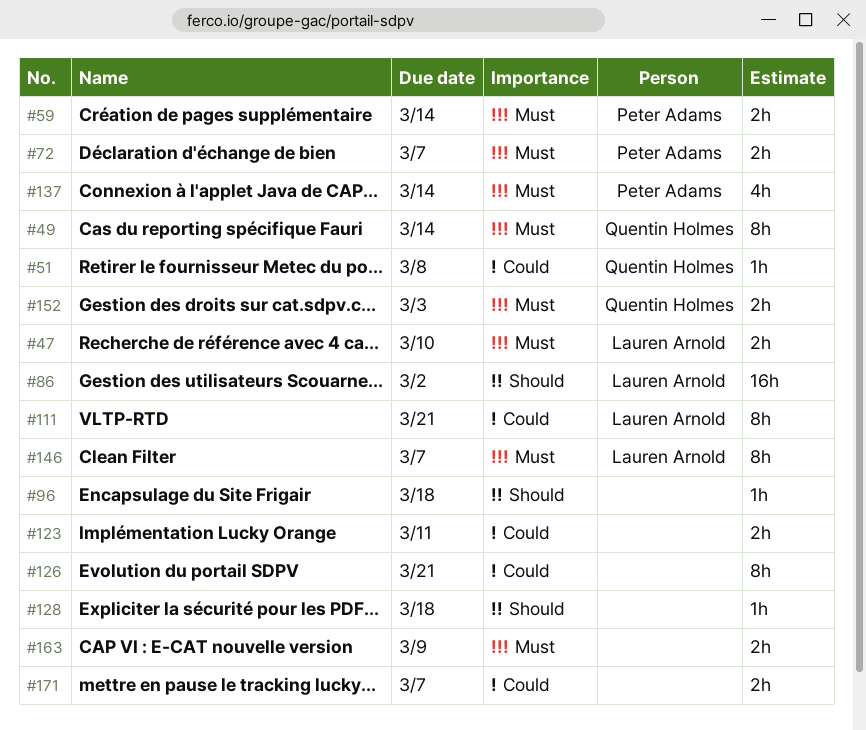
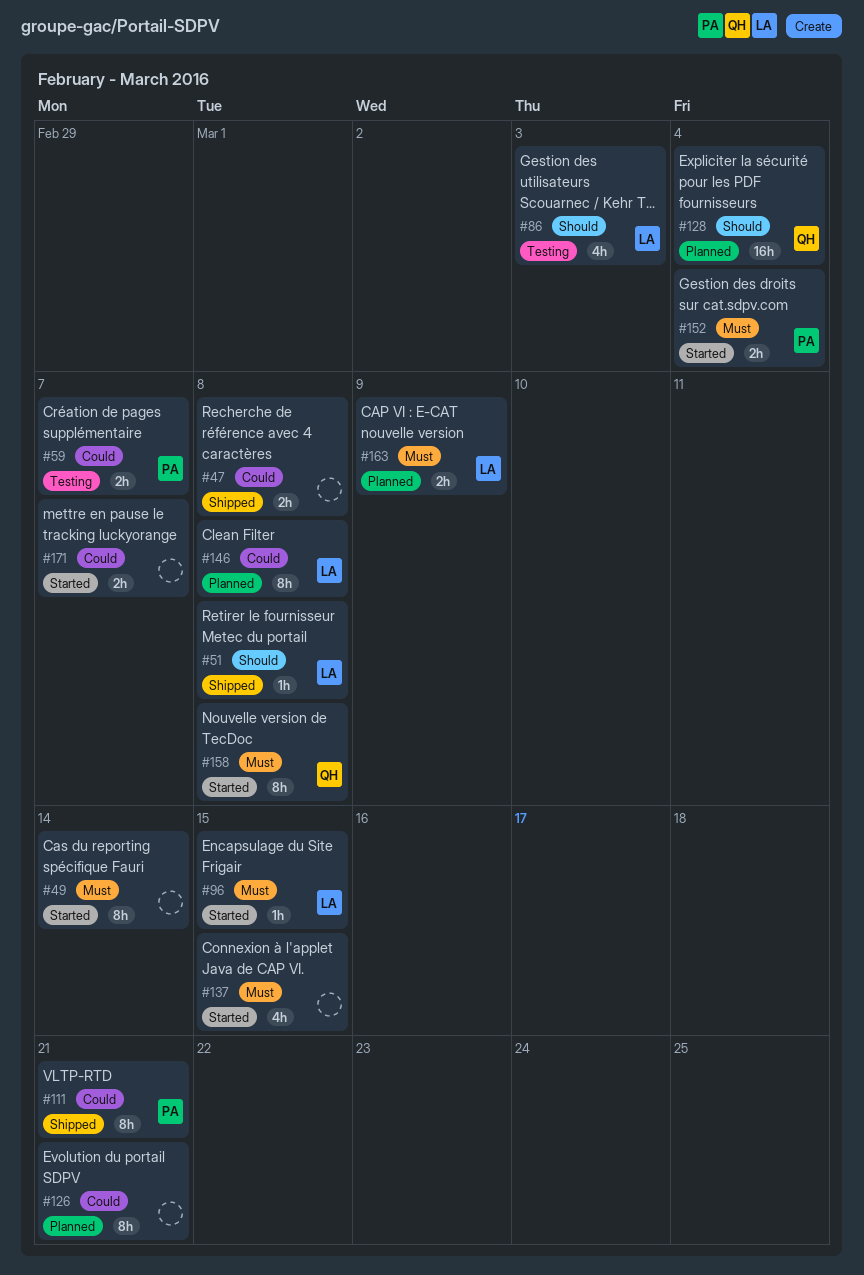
#47, owner: Lauren Arnold -> none
#47, priority: Must -> Could
#47, due: Mar 10 -> Mar 8
#49, owner: Quentin Holmes -> none
#51, owner: Quentin Holmes -> Lauren Arnold
#51, priority: Could -> Should
#59, priority: Must -> Could
#59, due: Mar 14 -> Mar 7
#72: present -> none
#86, estimate: 16h -> 4h
#86, due: Mar 2 -> Mar 3
#96, owner: none -> Lauren Arnold
#96, priority: Should -> Must
#96, due: Mar 18 -> Mar 15
#111, owner: Lauren Arnold -> Peter Adams
#123: present -> none
#128, owner: none -> Quentin Holmes
#128, estimate: 1h -> 16h
#128, due: Mar 18 -> Mar 4
#137, owner: Peter Adams -> none
#137, due: Mar 14 -> Mar 15
#146, priority: Must -> Could
#146, due: Mar 7 -> Mar 8
#152, owner: Quentin Holmes -> Peter Adams
#152, due: Mar 3 -> Mar 4
#158: none -> present
#163, owner: none -> Lauren Arnold

